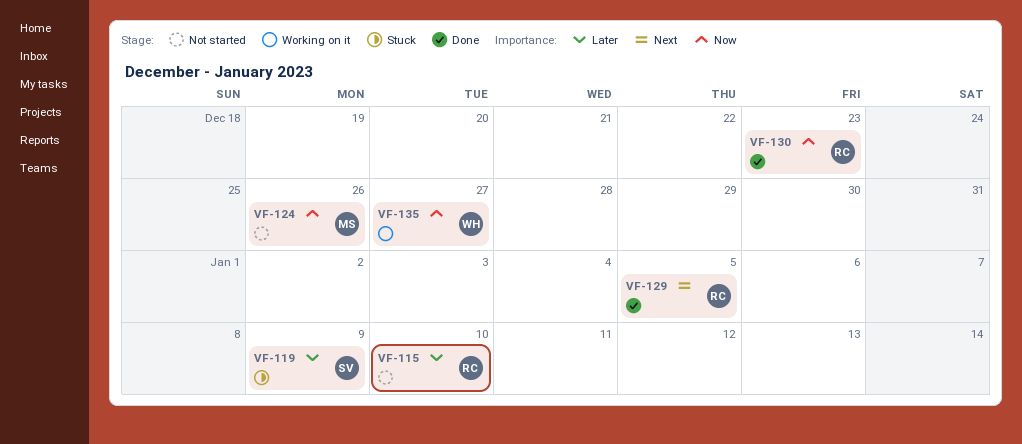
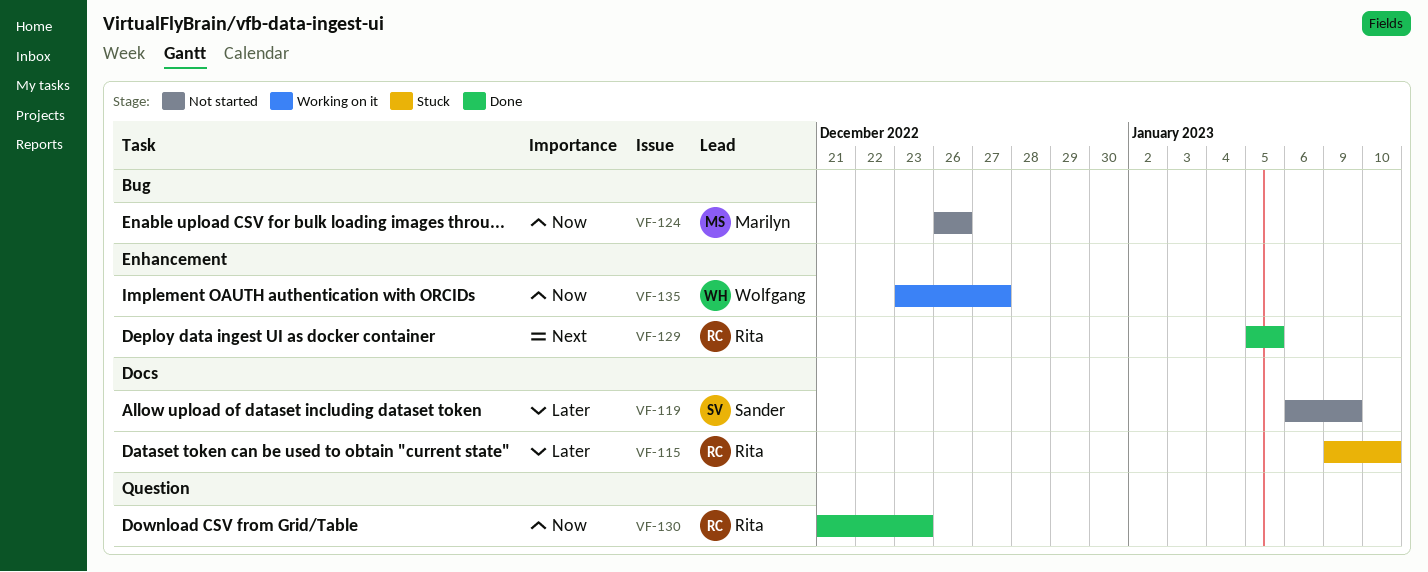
VF-115, status: Not started -> Stuck
VF-119, status: Stuck -> Not started

